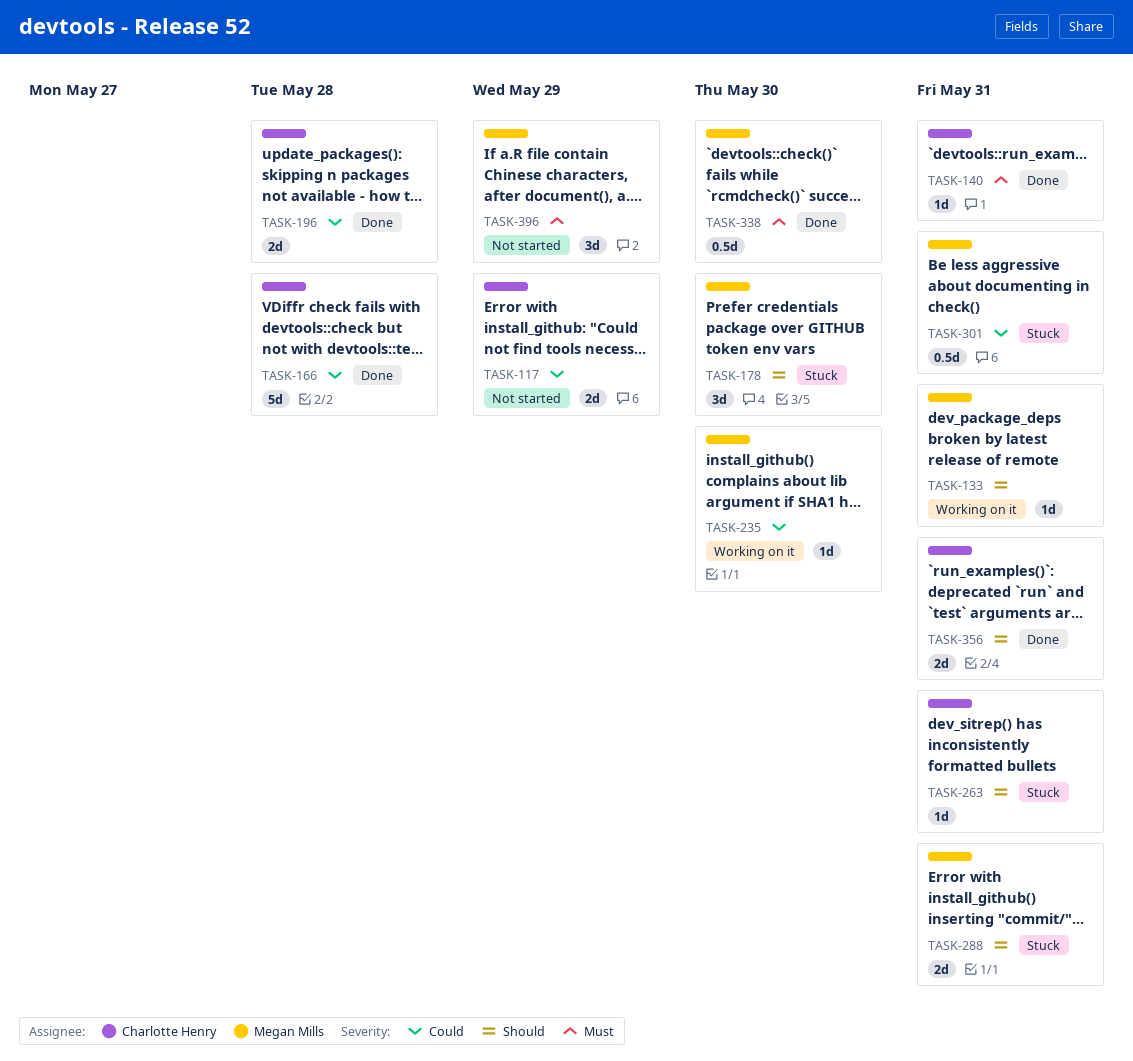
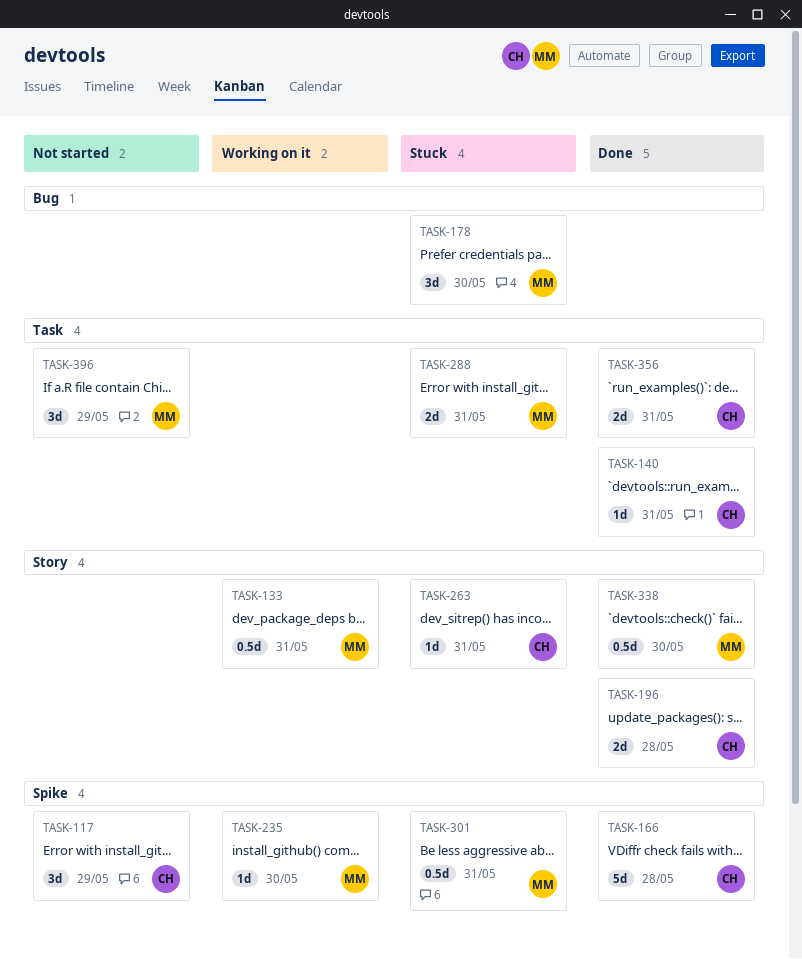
TASK-117, estimate: 2d -> 3d
TASK-133, estimate: 1d -> 0.5d

